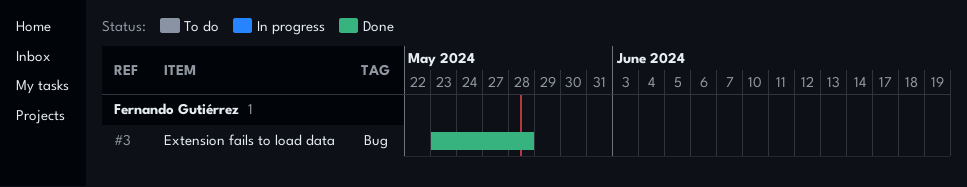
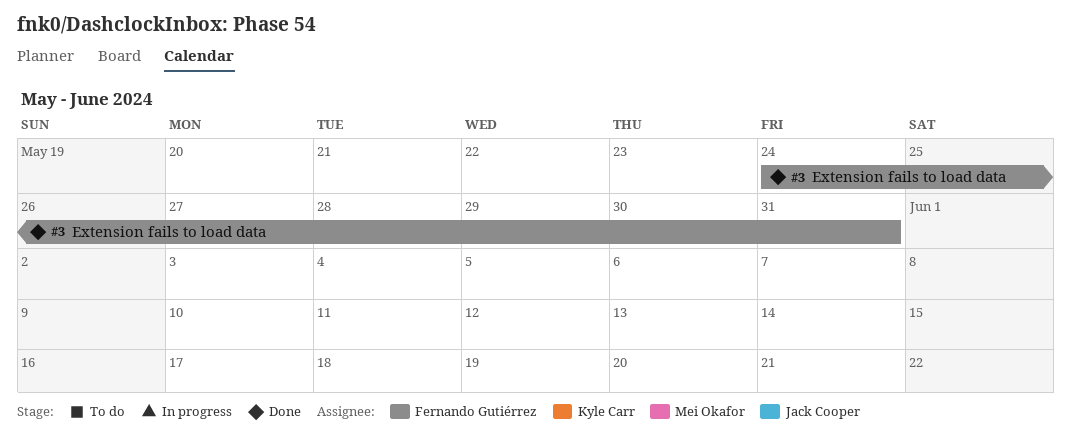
#3, start: May 23 -> May 24
#3, due: May 28 -> May 31

